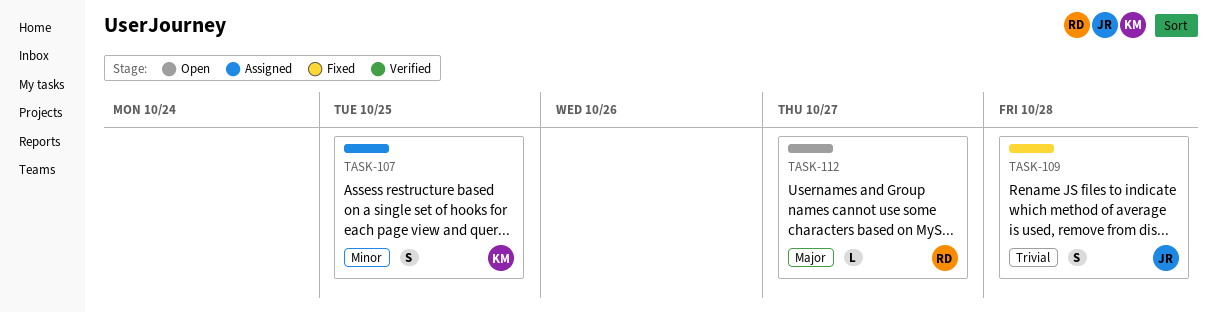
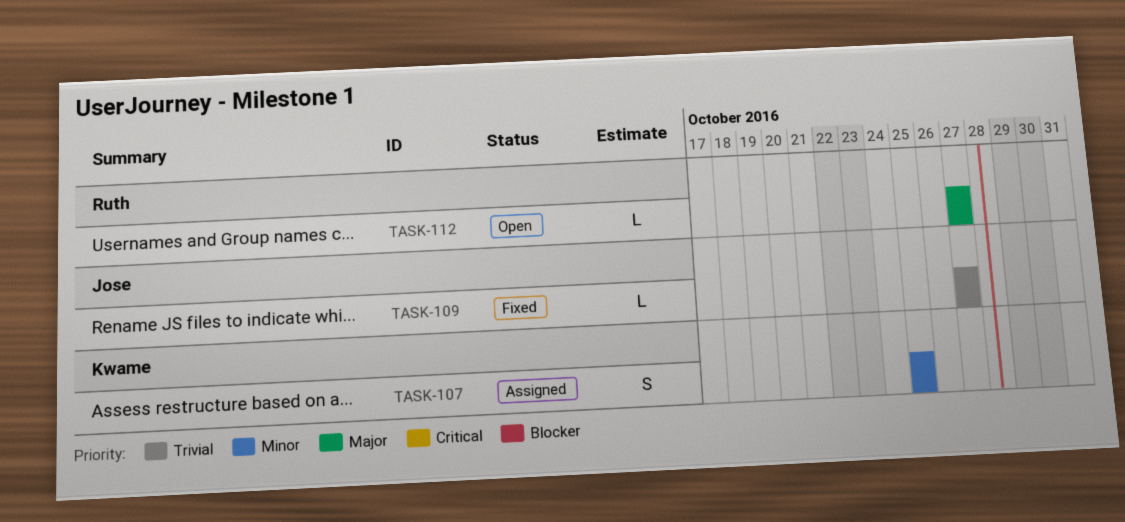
TASK-109, estimate: S -> L
TASK-109, due: Oct 28 -> Oct 27

